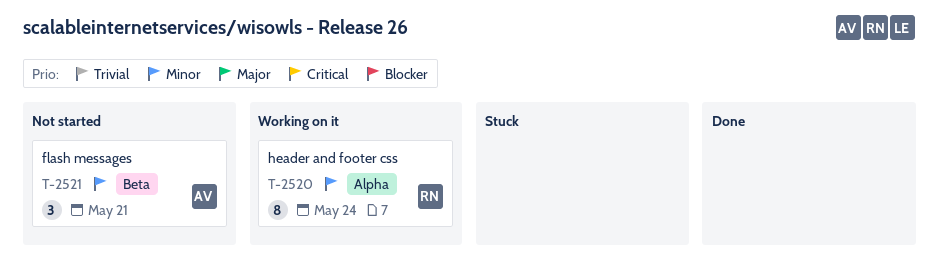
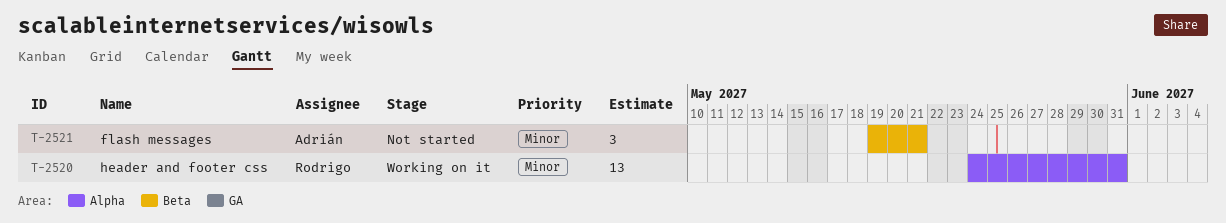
T-2520, estimate: 8 -> 13
T-2520, due: May 24 -> May 31

